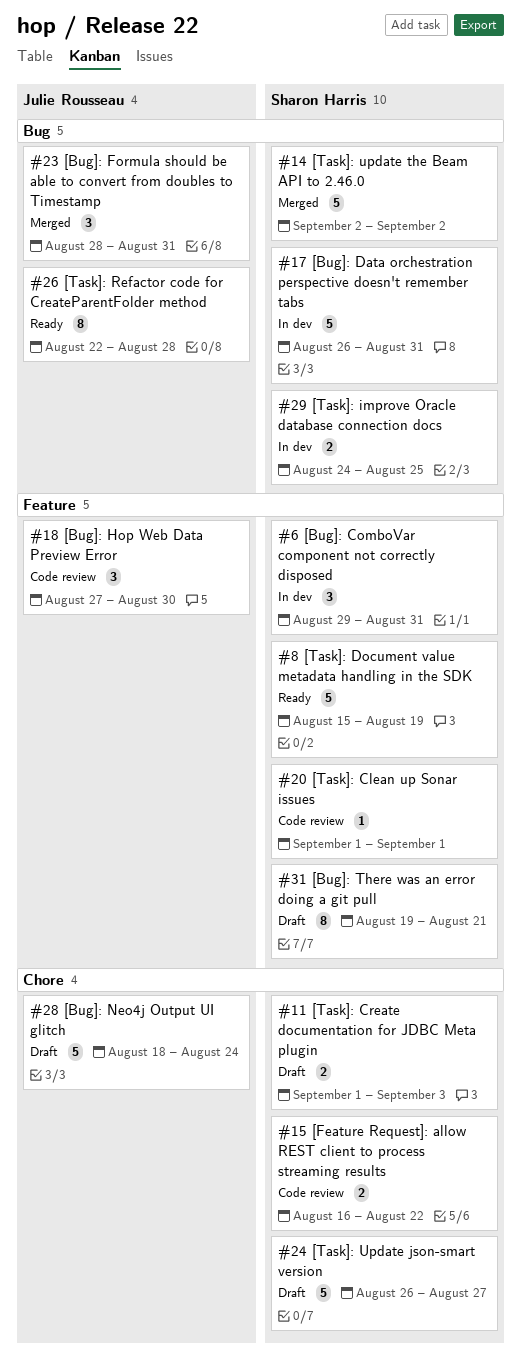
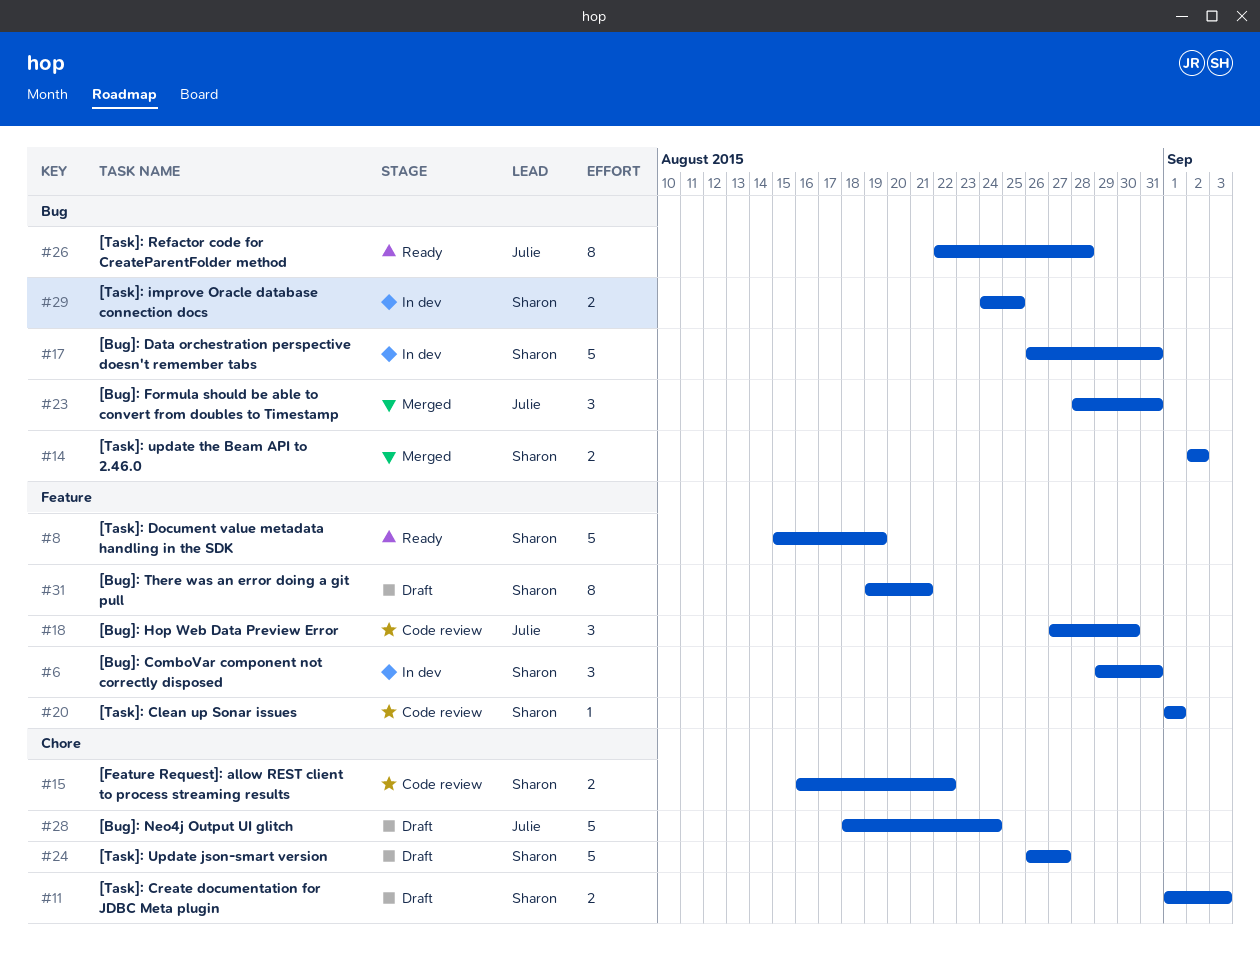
#14, estimate: 5 -> 2

